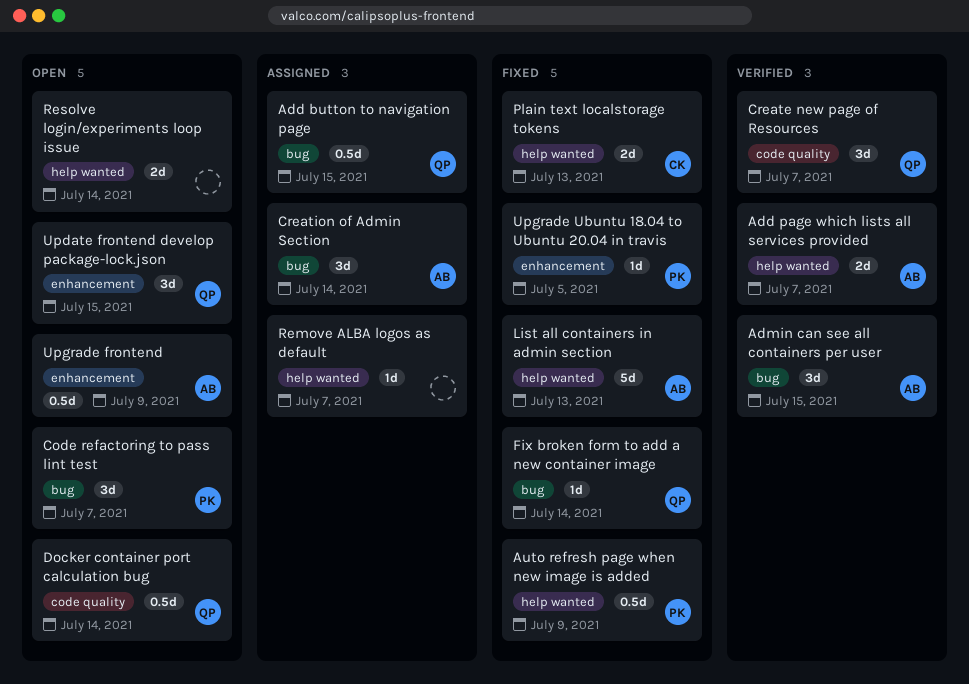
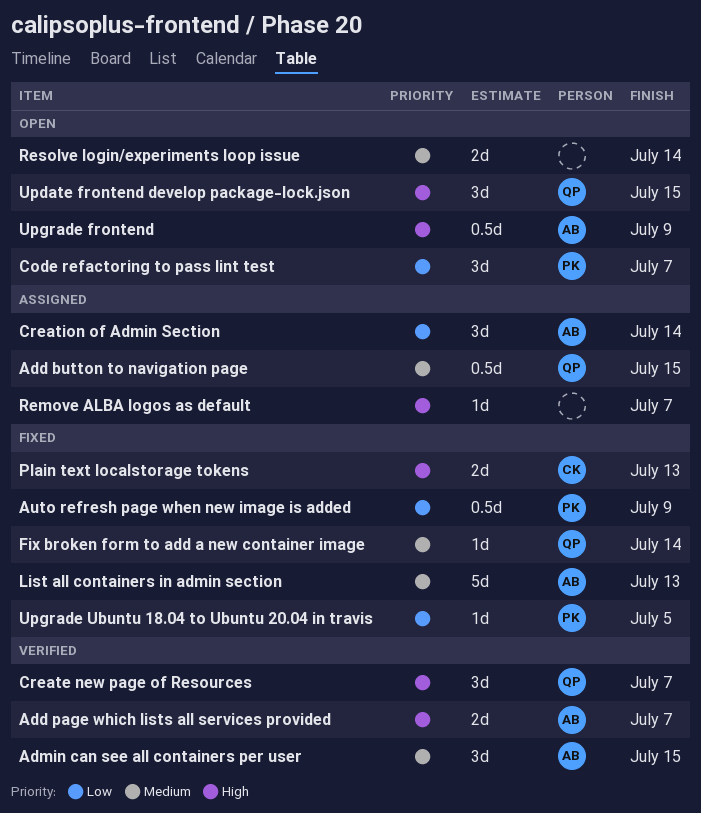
Docker container port calculation bug: present -> none

